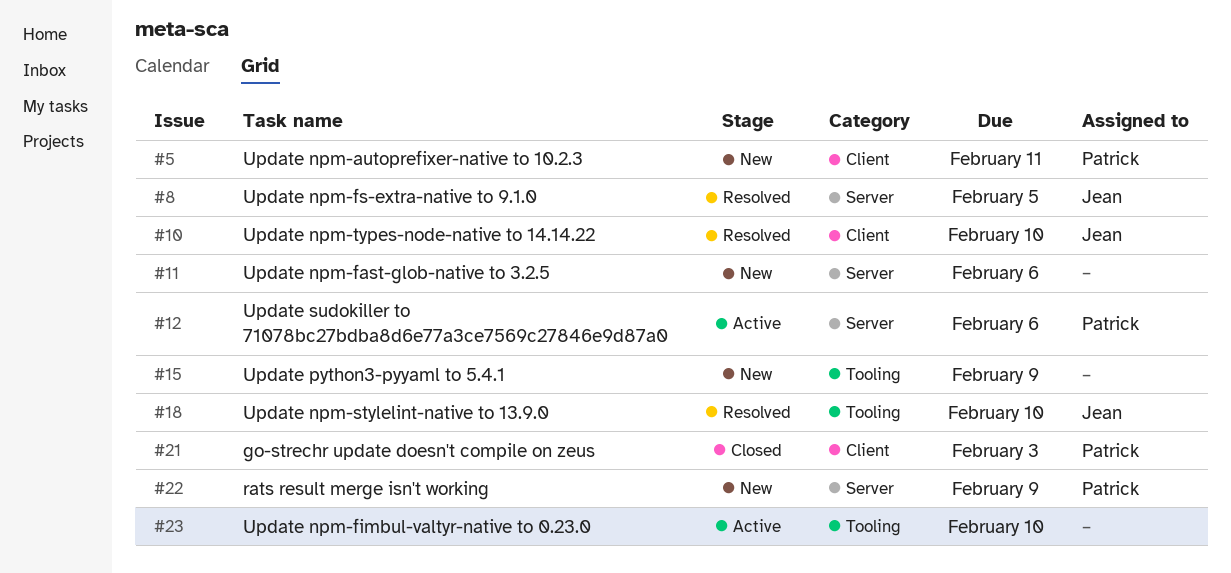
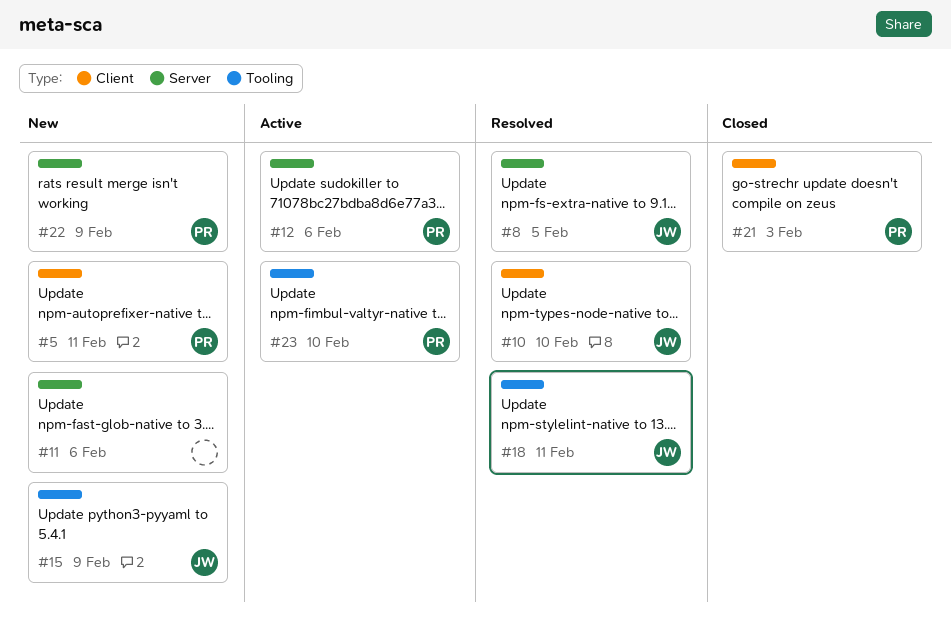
#15, owner: none -> Jean
#18, due: Feb 10 -> Feb 11
#23, owner: none -> Patrick

